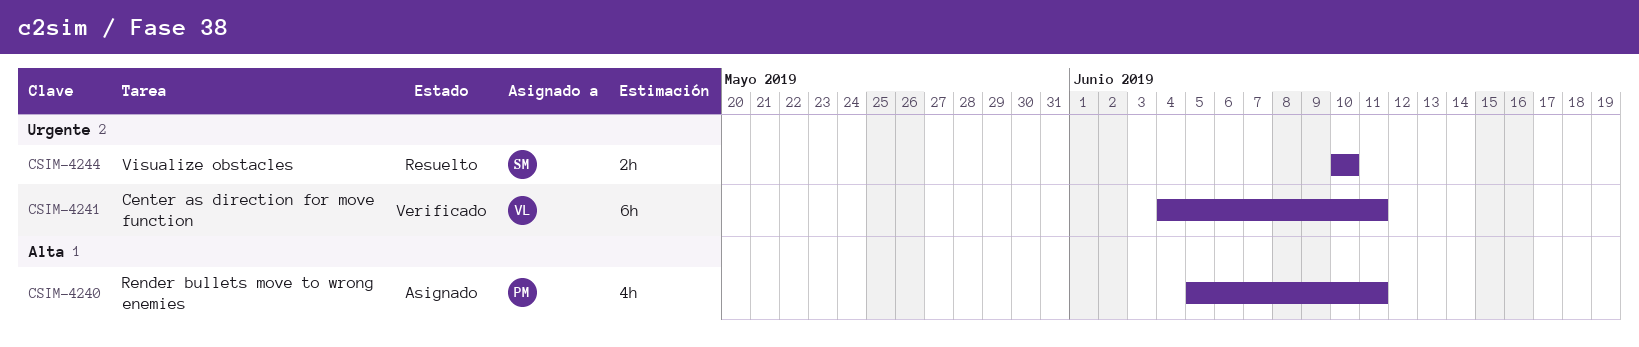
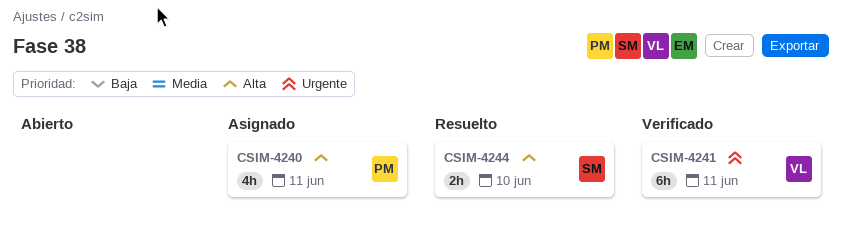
CSIM-4244, priority: Urgente -> Alta

